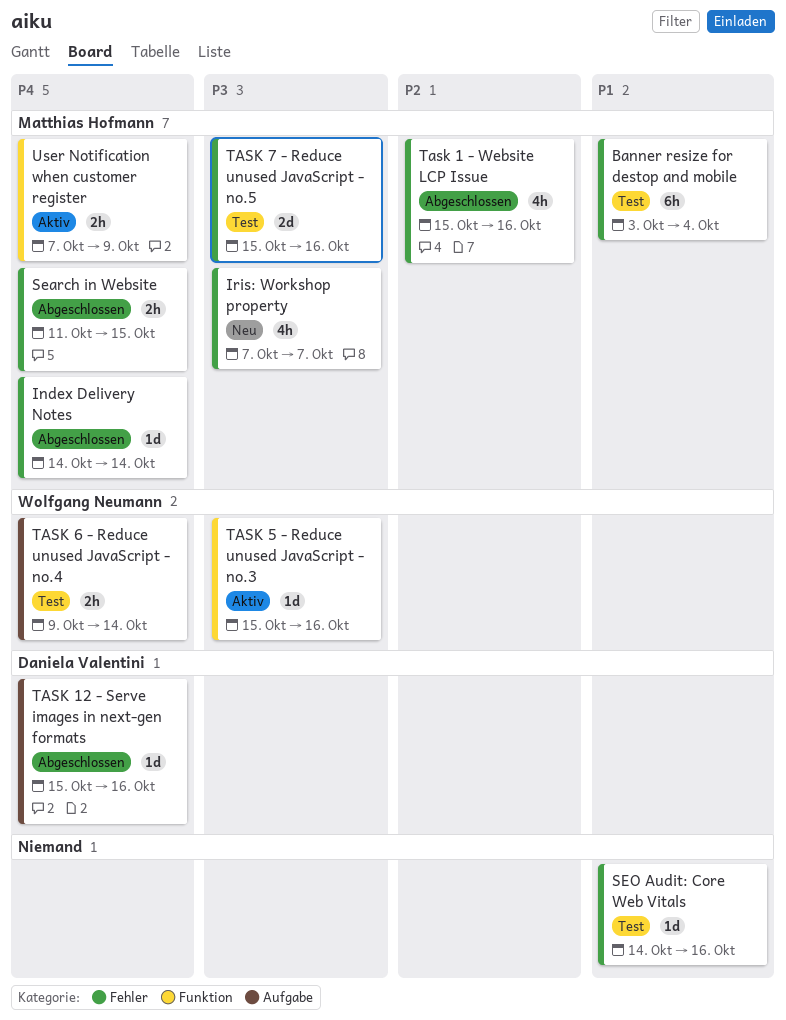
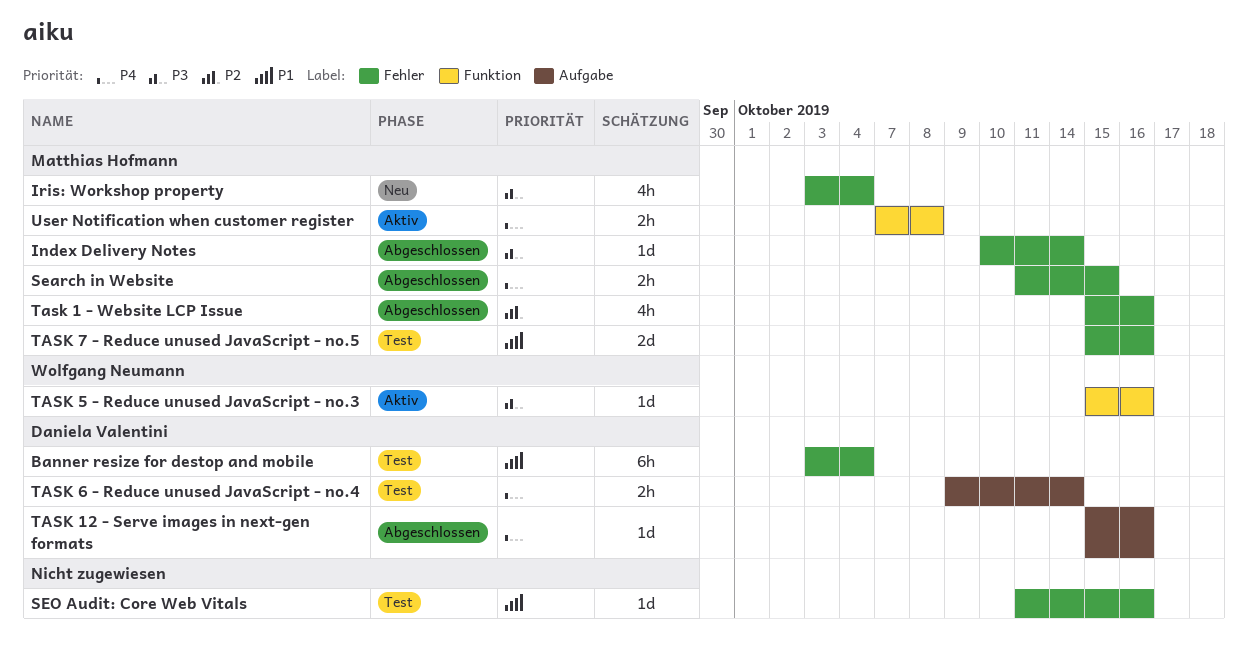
Banner resize for destop and mobile, owner: Matthias Hofmann -> Daniela Valentini
Index Delivery Notes, priority: P4 -> P3
Index Delivery Notes, start: Oct 14 -> Oct 10
Iris: Workshop property, start: Oct 7 -> Oct 3
Iris: Workshop property, due: Oct 7 -> Oct 4
SEO Audit: Core Web Vitals, start: Oct 14 -> Oct 11
TASK 6 - Reduce unused JavaScript - no.4, owner: Wolfgang Neumann -> Daniela Valentini
TASK 7 - Reduce unused JavaScript - no.5, priority: P3 -> P1
User Notification when customer register, due: Oct 9 -> Oct 8

